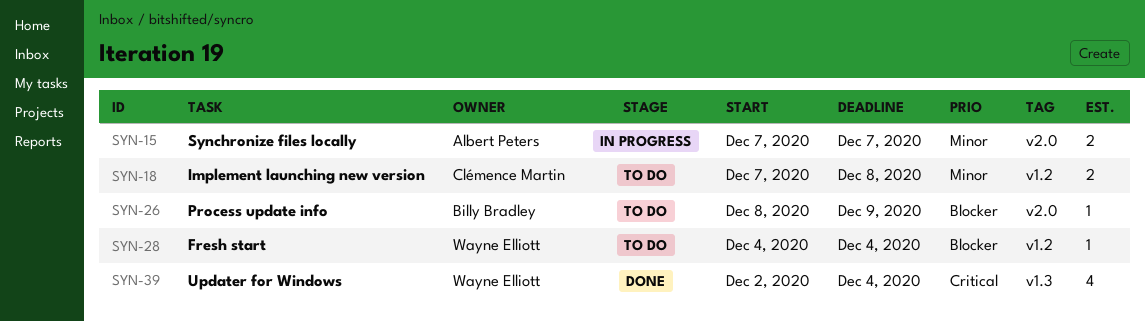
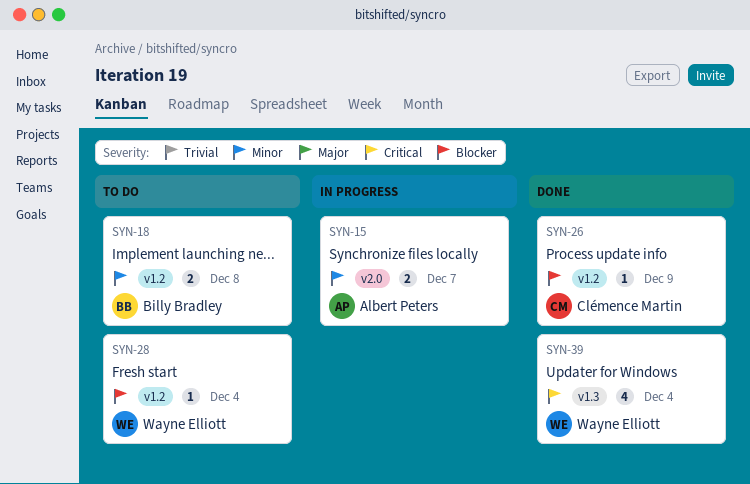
SYN-18, owner: Clémence Martin -> Billy Bradley
SYN-26, status: To do -> Done
SYN-26, owner: Billy Bradley -> Clémence Martin
SYN-26, label: v2.0 -> v1.2

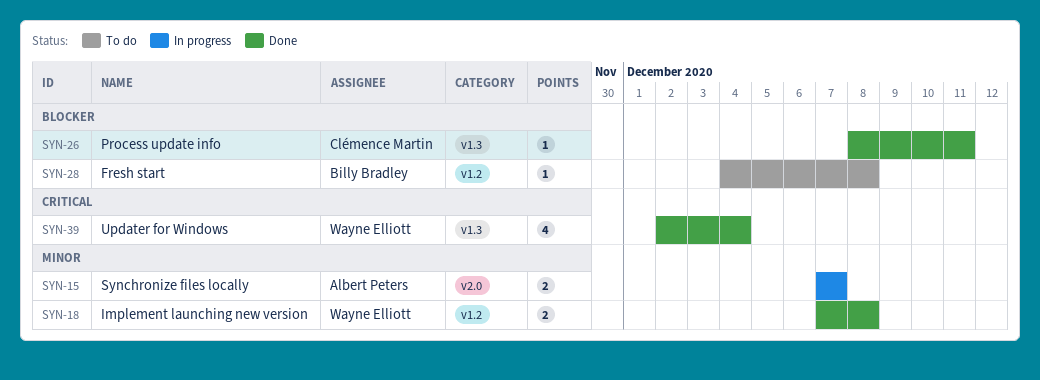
SYN-18, status: To do -> Done
SYN-18, owner: Billy Bradley -> Wayne Elliott
SYN-26, label: v1.2 -> v1.3
SYN-26, due: Dec 9 -> Dec 11
SYN-28, owner: Wayne Elliott -> Billy Bradley
SYN-28, due: Dec 4 -> Dec 8

